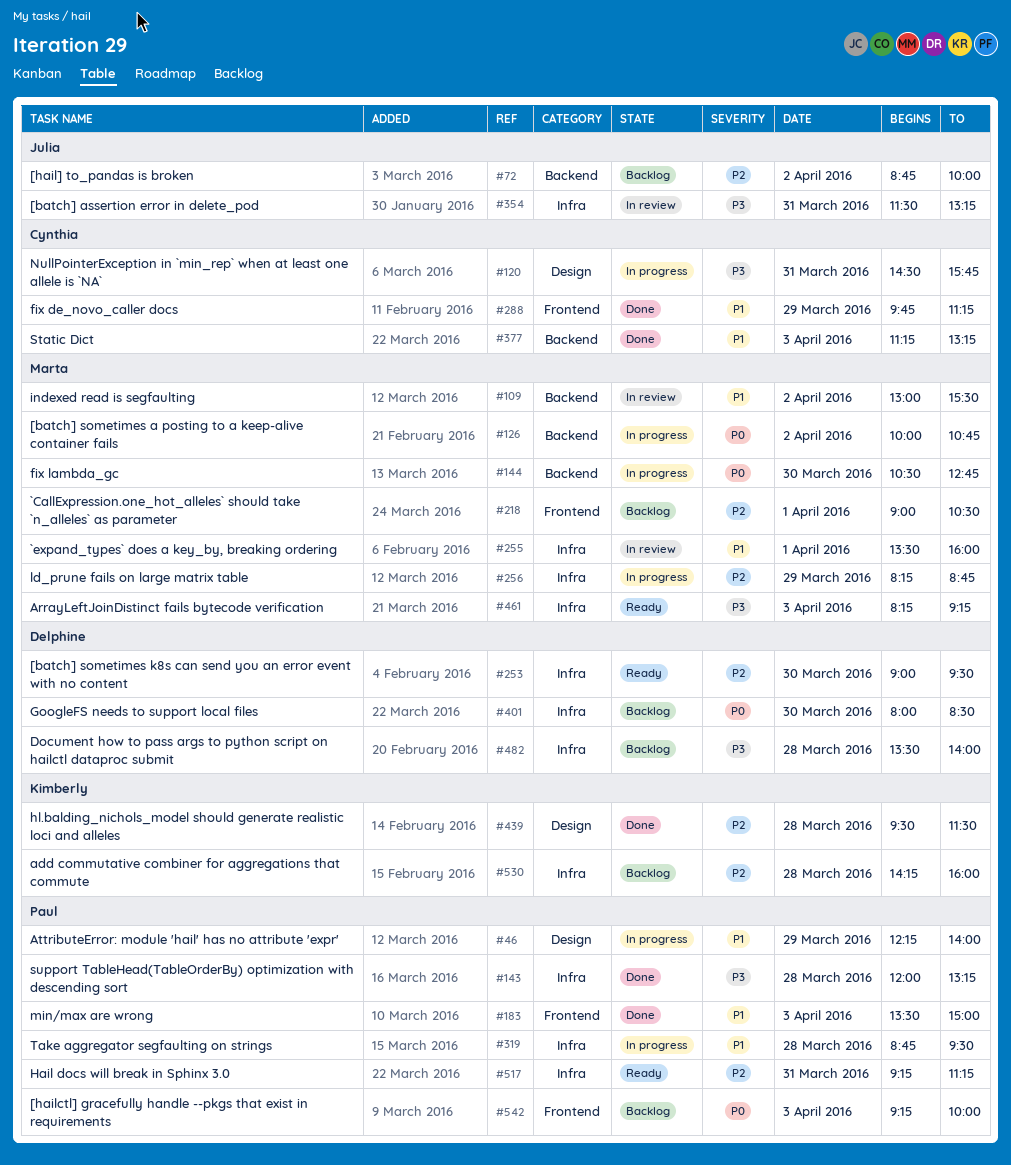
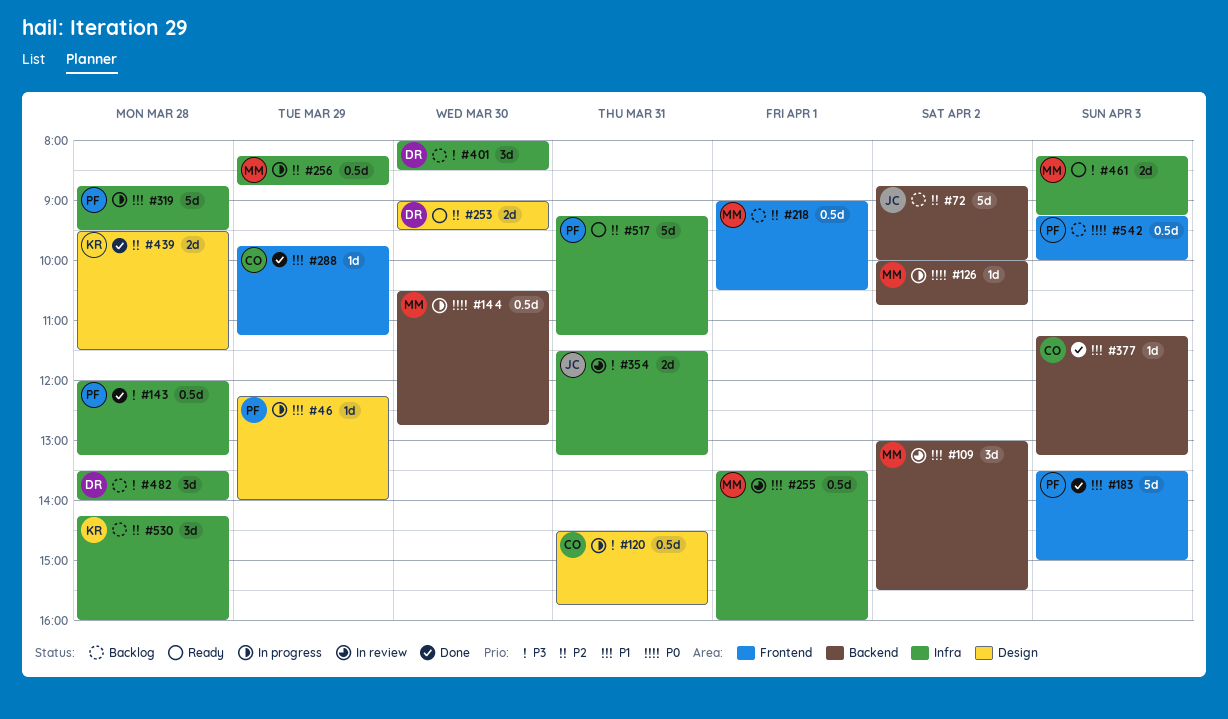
#253, label: Infra -> Design
#401, priority: P0 -> P3

